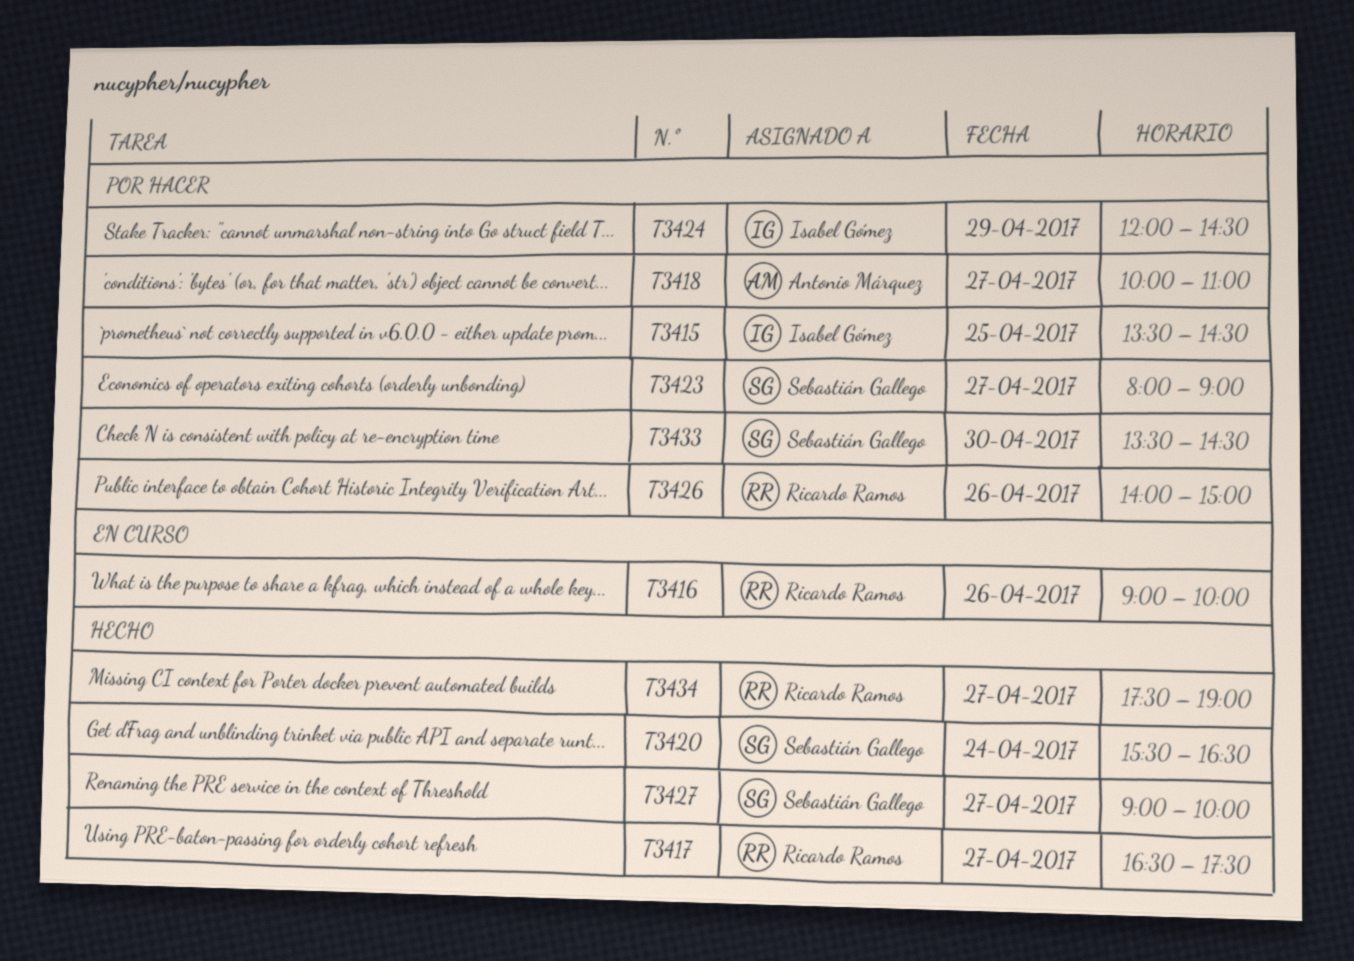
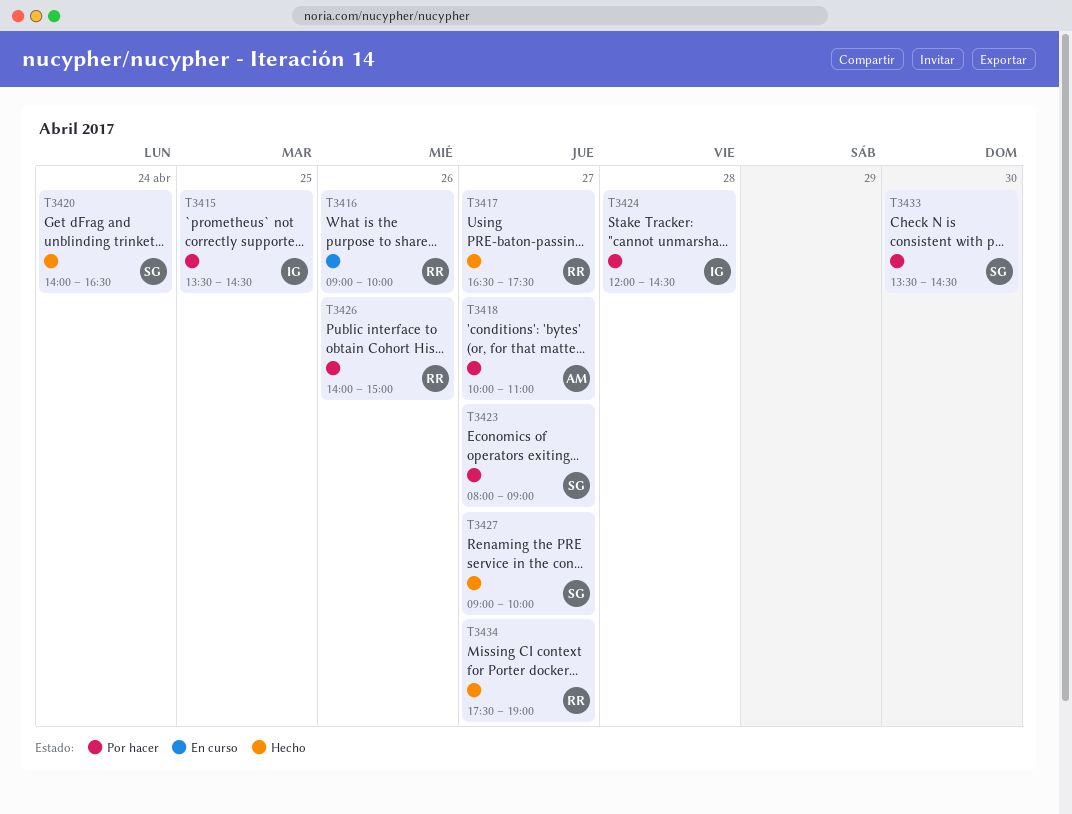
T3420, begins: 15:30 -> 14:00
T3424, day: Apr 29 -> Apr 28

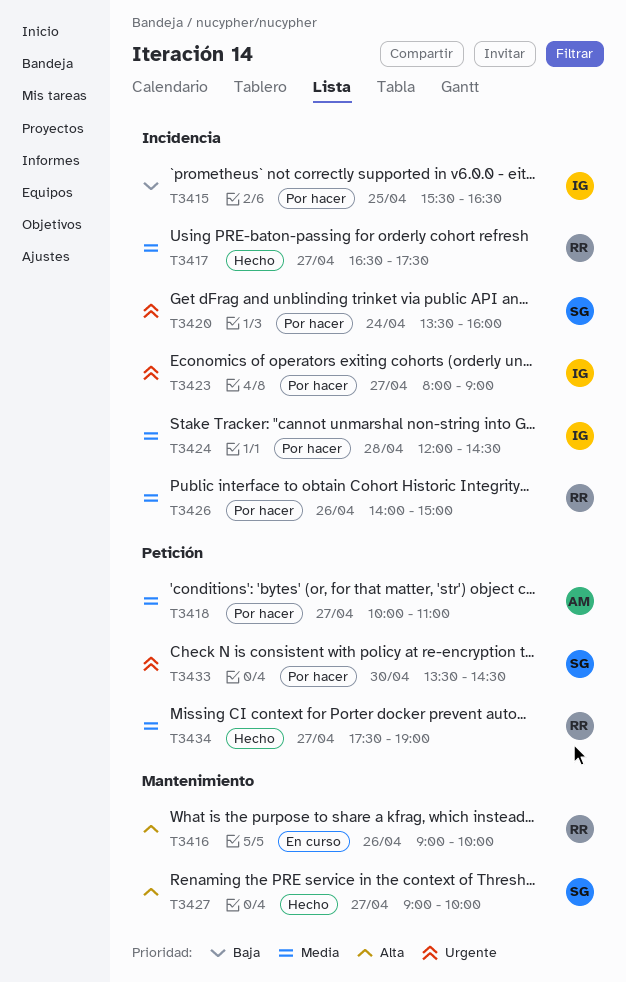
T3415, begins: 13:30 -> 15:30
T3415, ends: 14:30 -> 16:30
T3420, status: Hecho -> Por hacer
T3420, begins: 14:00 -> 13:30
T3420, ends: 16:30 -> 16:00
T3423, owner: SG -> IG

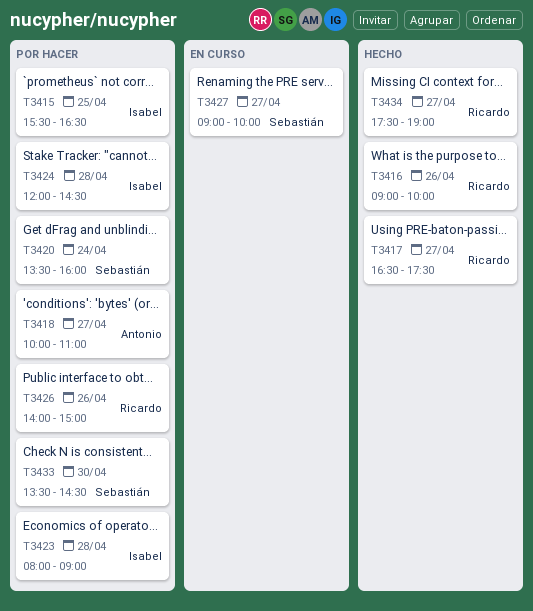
T3416, status: En curso -> Hecho
T3423, day: Apr 27 -> Apr 28
T3427, status: Hecho -> En curso

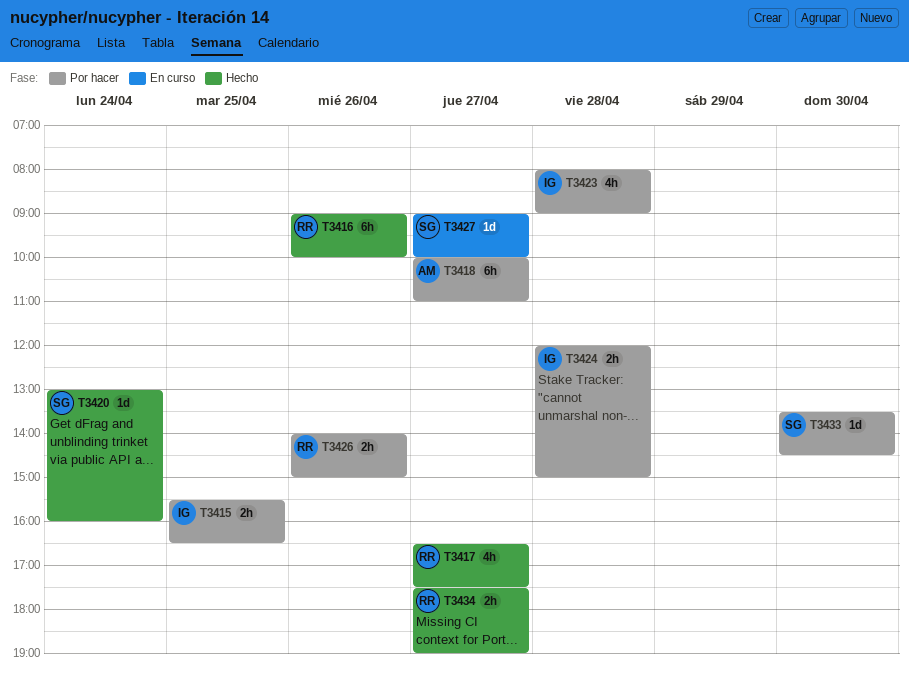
T3420, status: Por hacer -> Hecho
T3420, begins: 13:30 -> 13:00
T3424, ends: 14:30 -> 15:00

